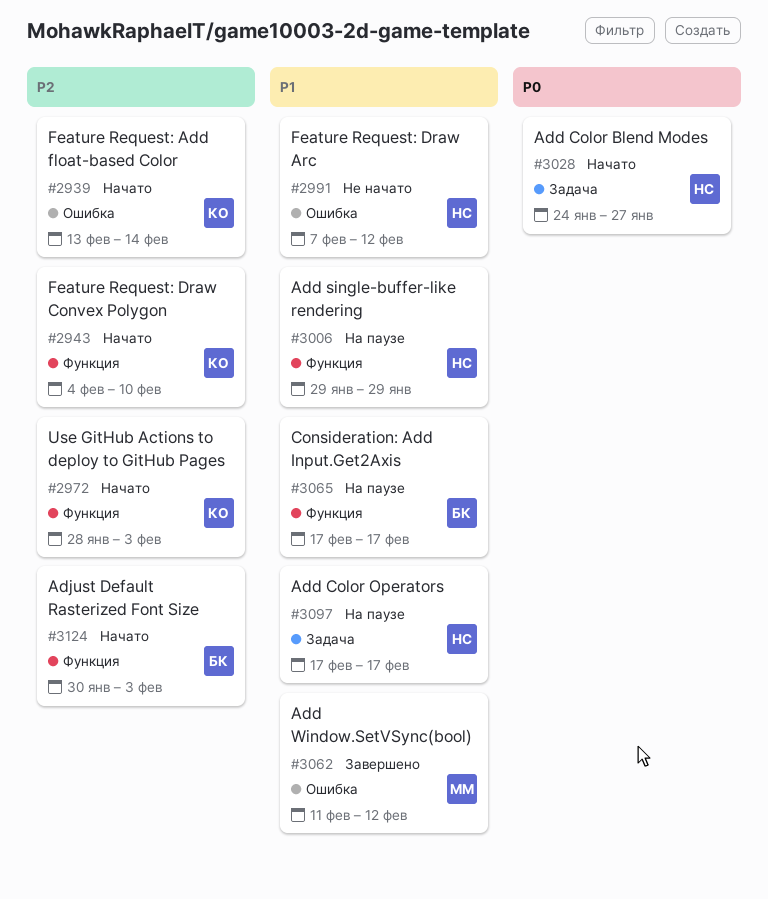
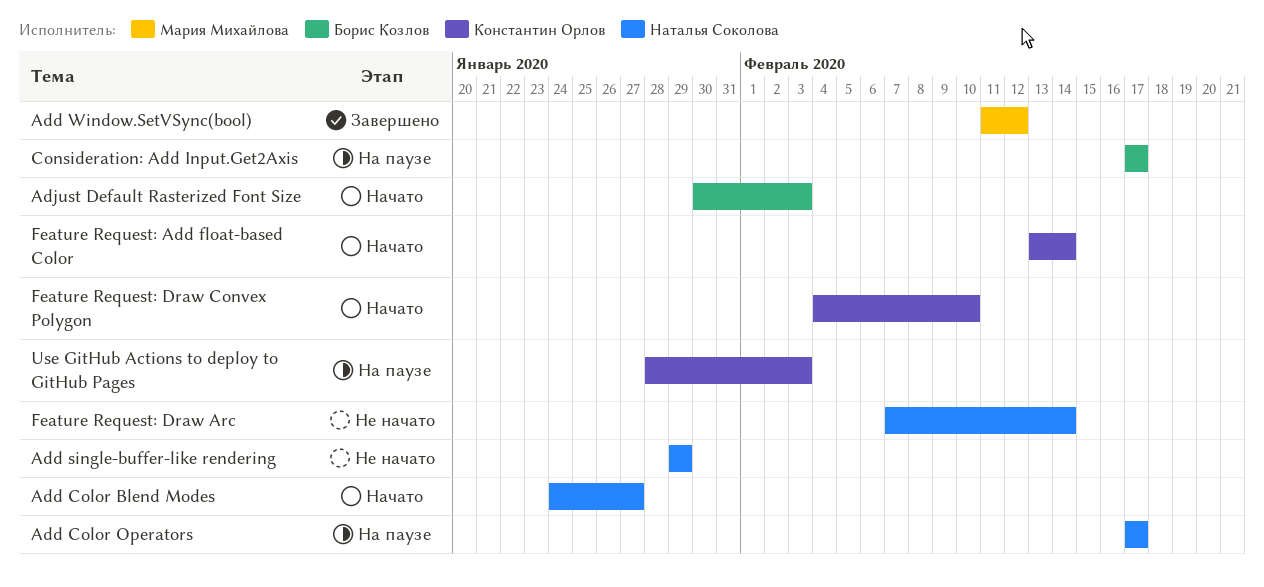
Add single-buffer-like rendering, status: На паузе -> Не начато
Feature Request: Draw Arc, due: Feb 12 -> Feb 14
Use GitHub Actions to deploy to GitHub Pages, status: Начато -> На паузе

